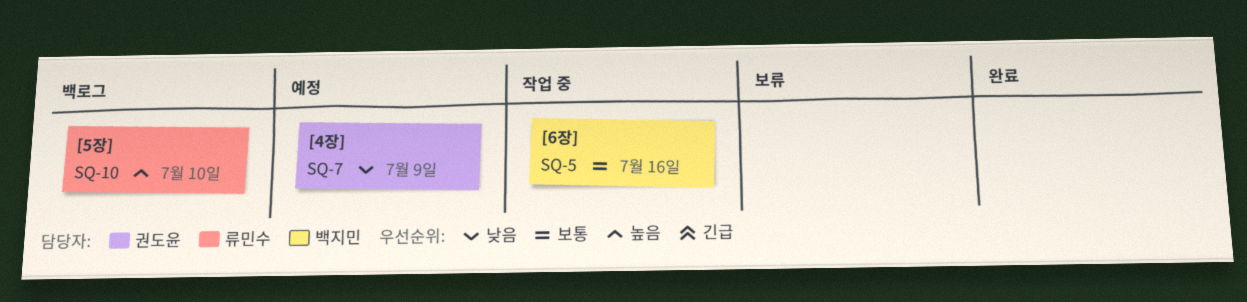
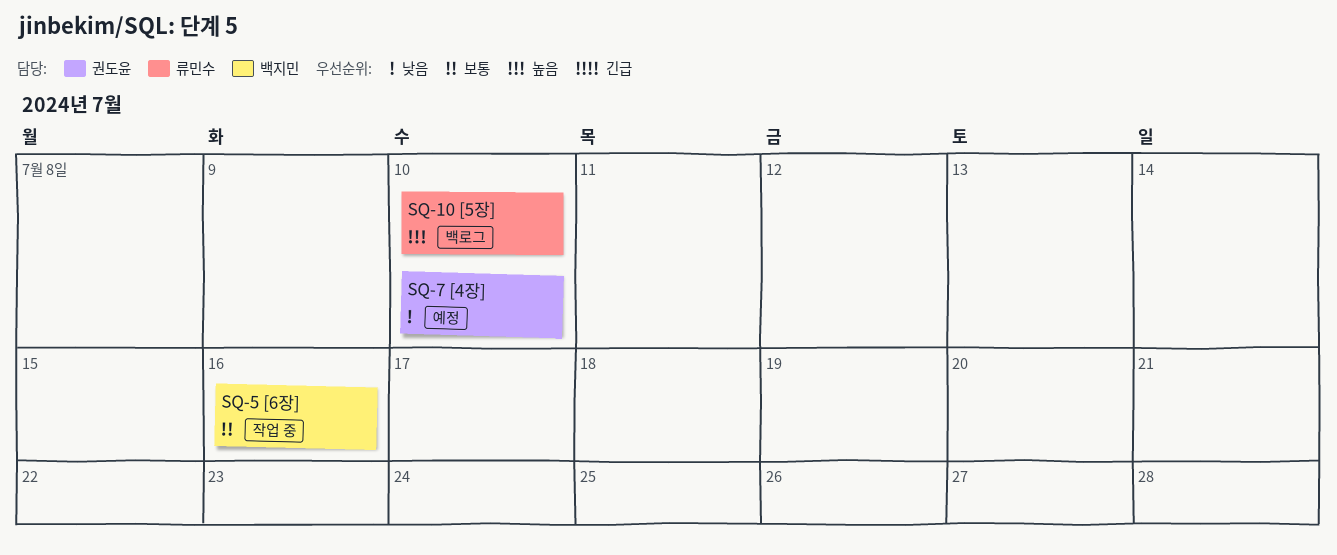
SQ-7, due: Jul 9 -> Jul 10

